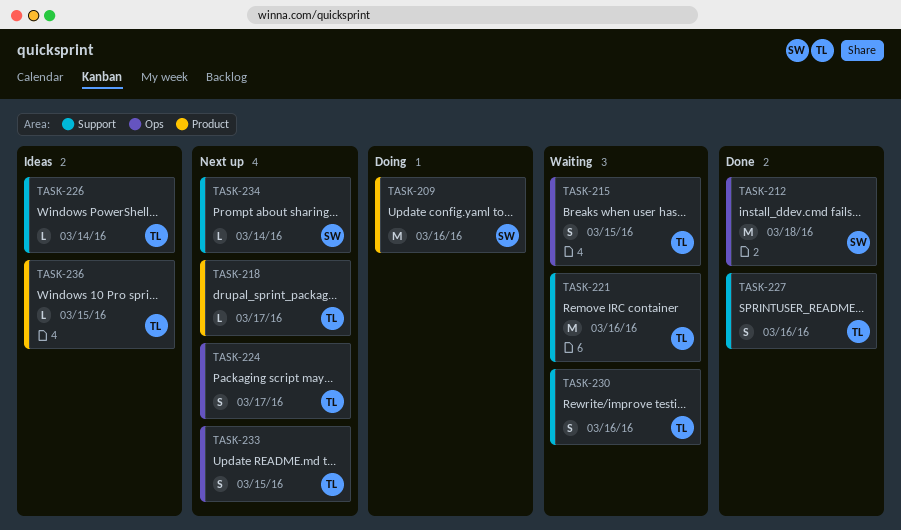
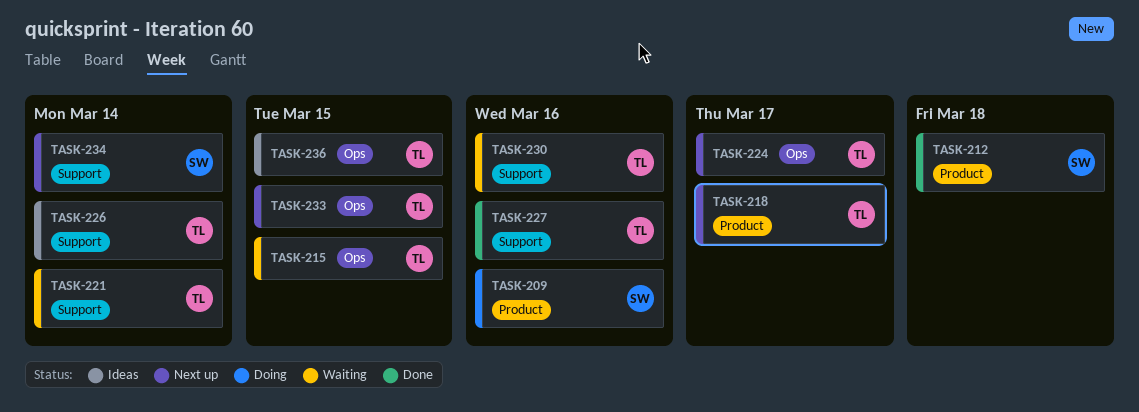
TASK-212, label: Ops -> Product
TASK-221, due: Mar 16 -> Mar 14
TASK-236, label: Product -> Ops

